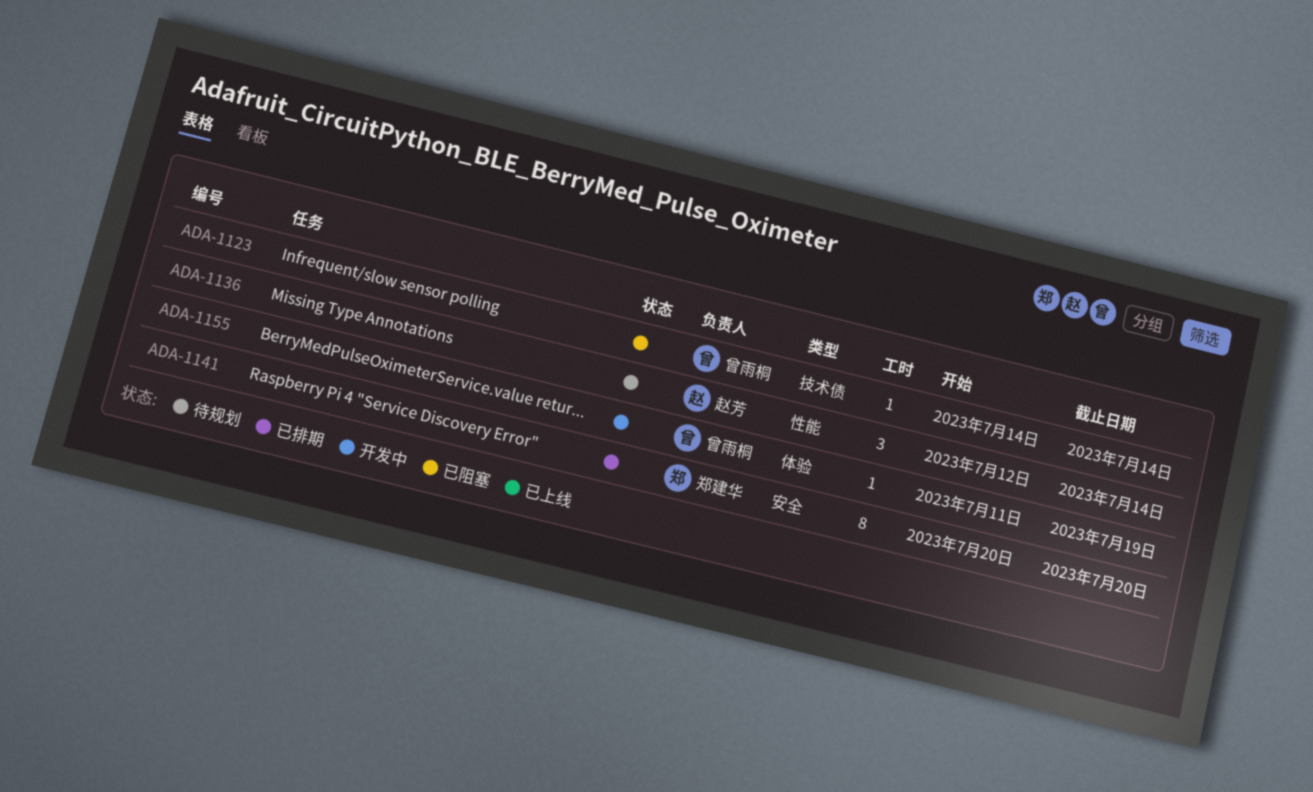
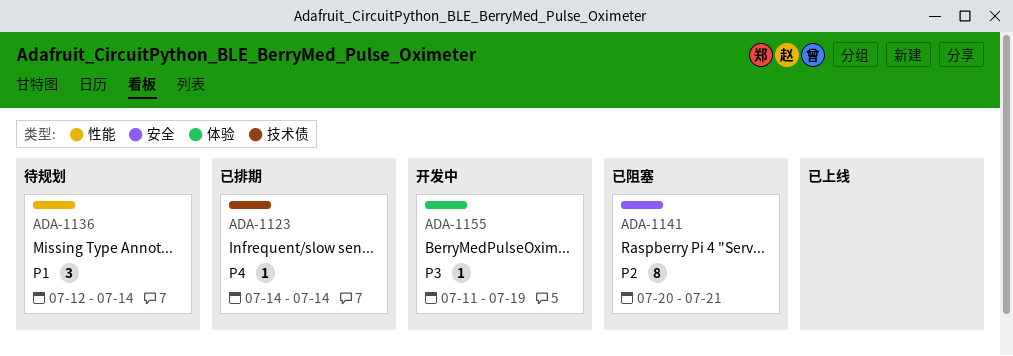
ADA-1123, status: 已阻塞 -> 已排期
ADA-1141, status: 已排期 -> 已阻塞
ADA-1141, due: Jul 20 -> Jul 21

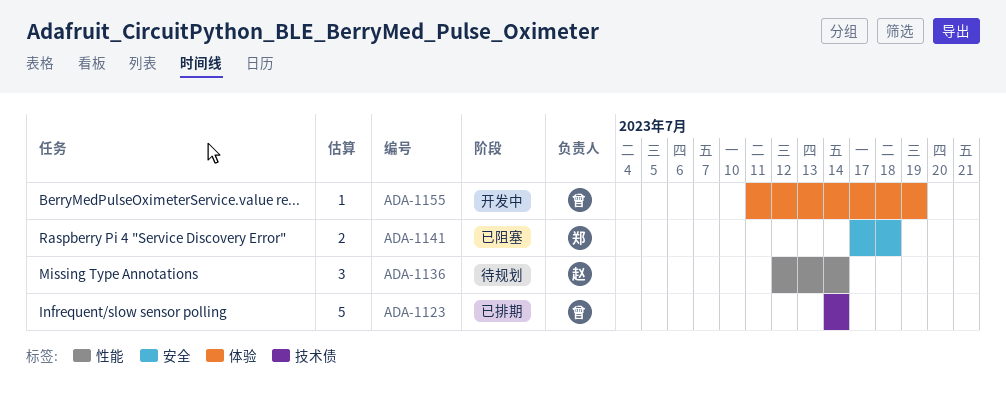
ADA-1123, estimate: 1 -> 5
ADA-1141, estimate: 8 -> 2
ADA-1141, start: Jul 20 -> Jul 17
ADA-1141, due: Jul 21 -> Jul 18

